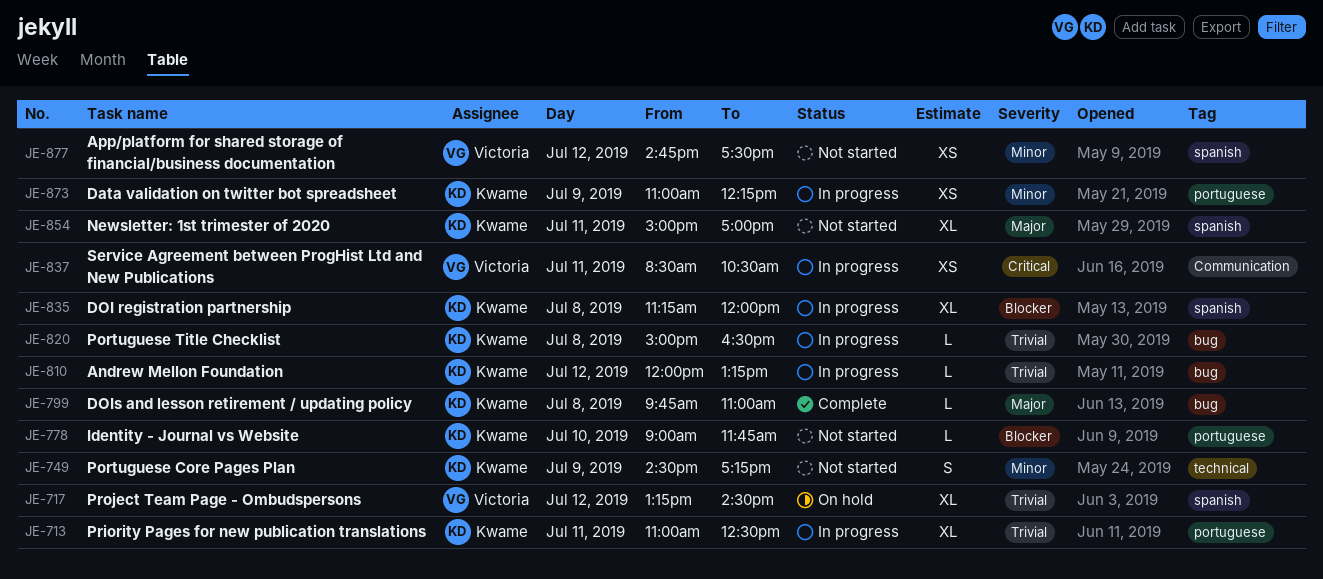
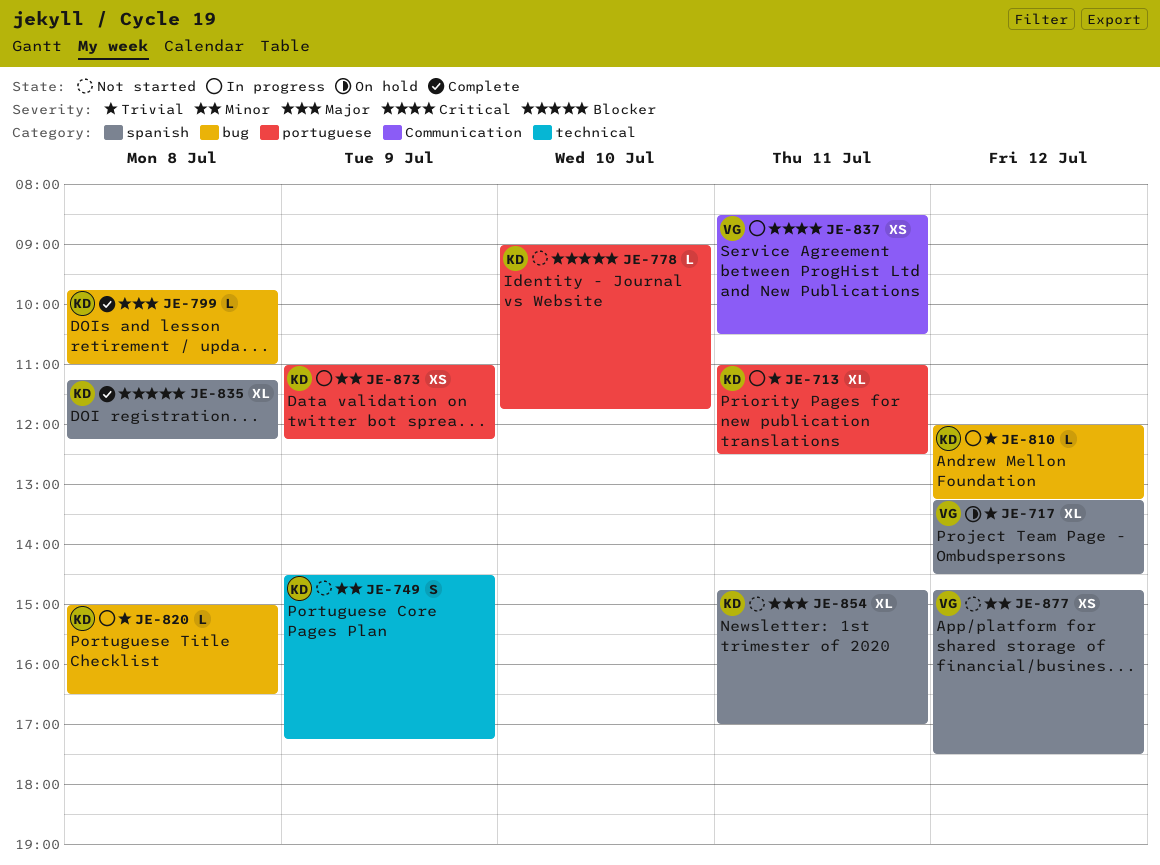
JE-835, status: In progress -> Complete
JE-835, ends: 12:00 -> 12:15
JE-854, begins: 15:00 -> 14:45

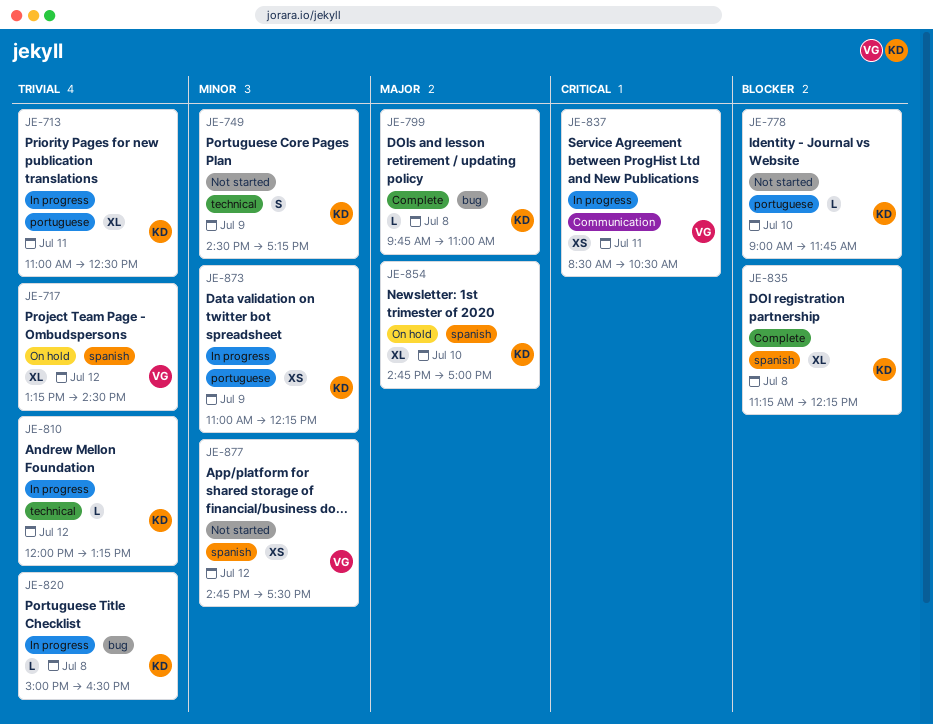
JE-810, label: bug -> technical
JE-854, status: Not started -> On hold
JE-854, day: Jul 11 -> Jul 10

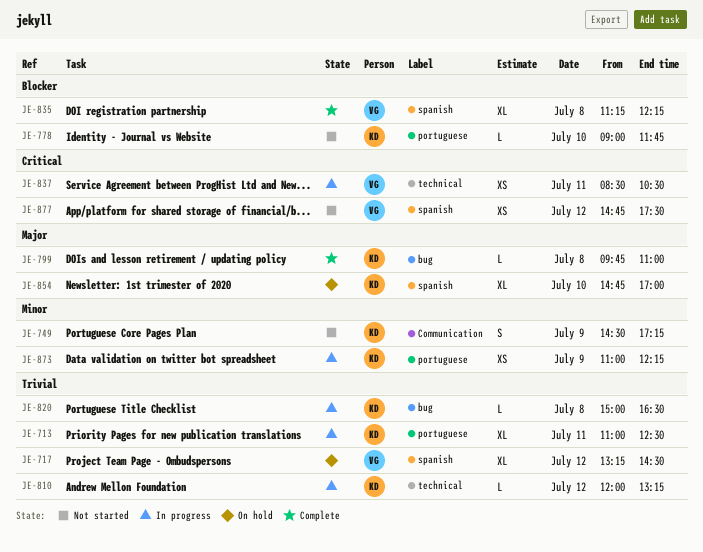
JE-749, label: technical -> Communication
JE-835, owner: KD -> VG
JE-837, label: Communication -> technical
JE-877, priority: Minor -> Critical

